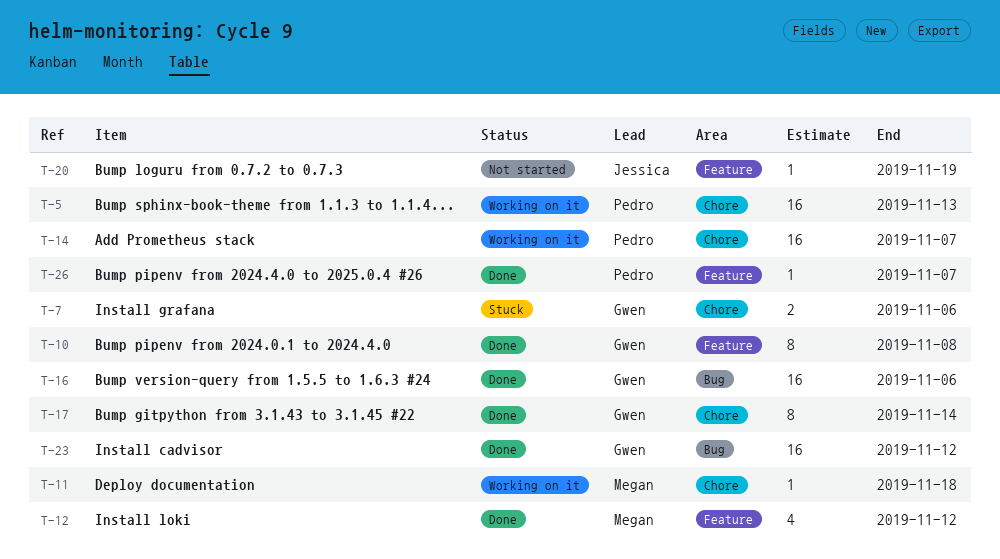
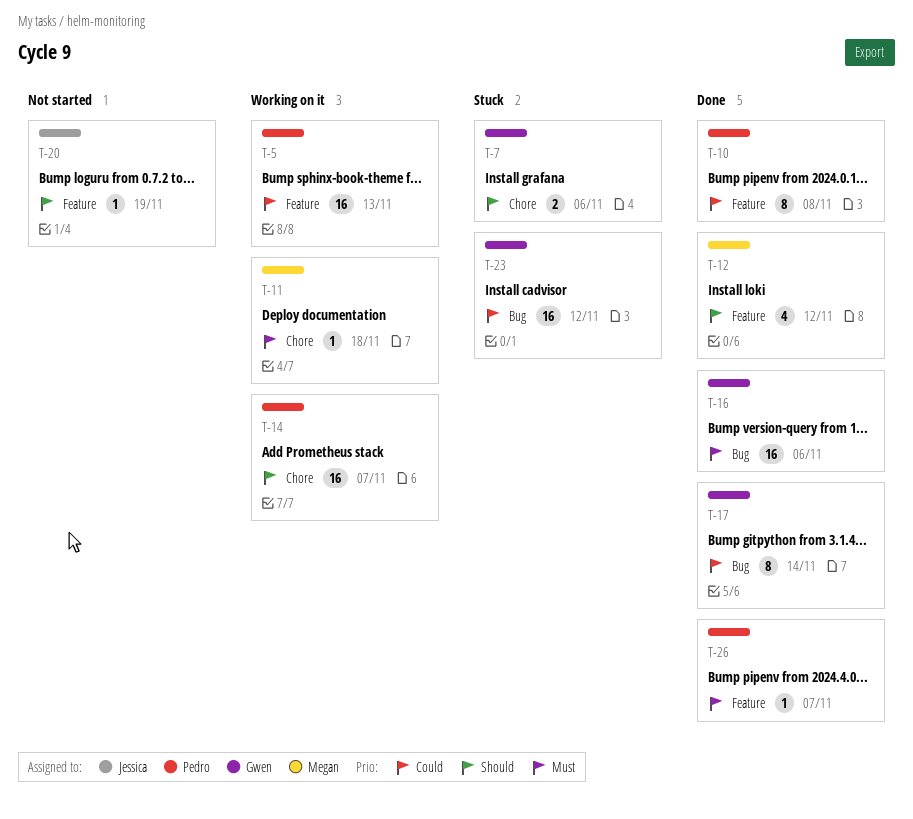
T-5, label: Chore -> Feature
T-10, owner: Gwen -> Pedro
T-17, label: Chore -> Bug
T-23, status: Done -> Stuck

